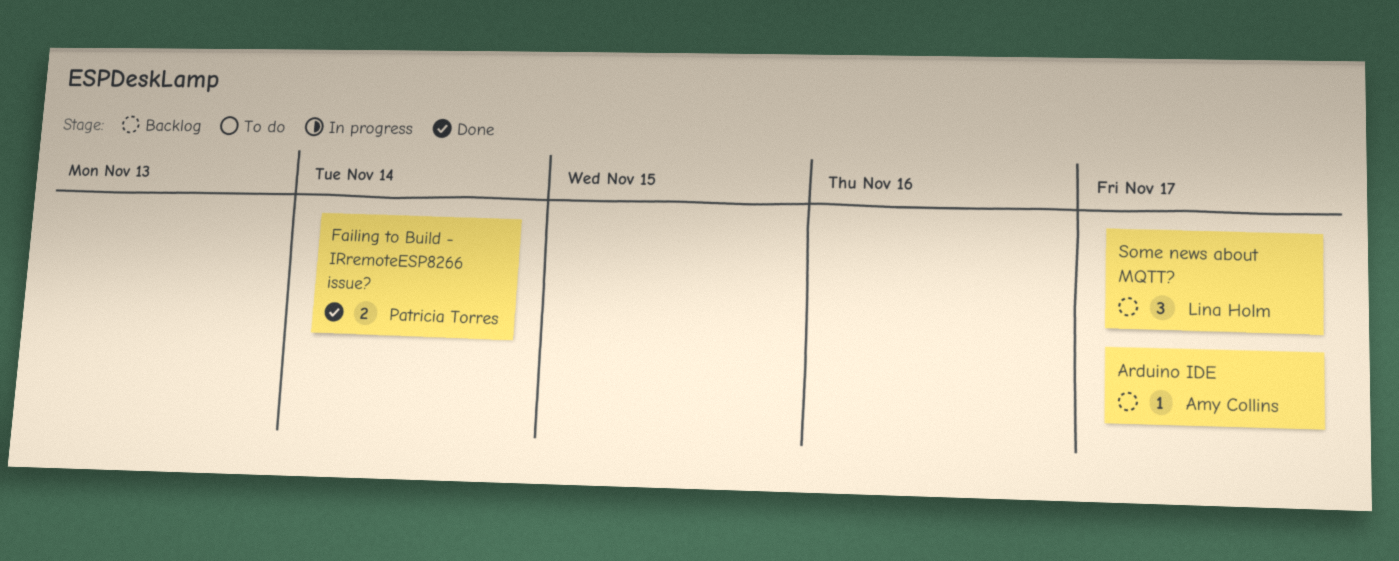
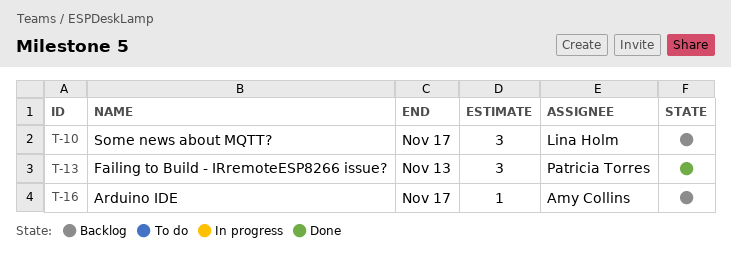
Failing to Build - IRremoteESP8266 issue?, estimate: 2 -> 3
Failing to Build - IRremoteESP8266 issue?, due: Nov 14 -> Nov 13

